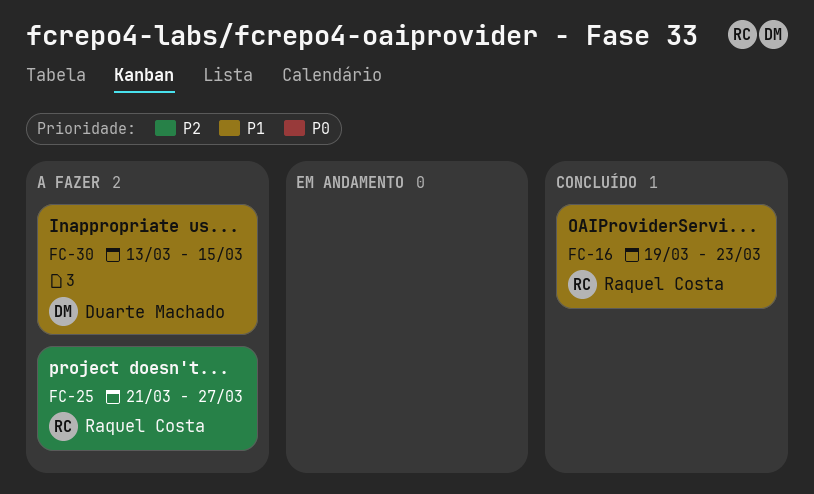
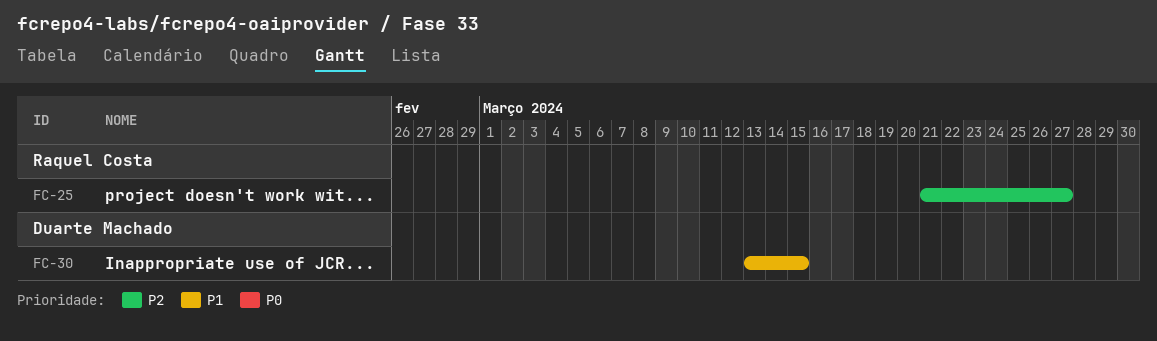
FC-16: present -> none

